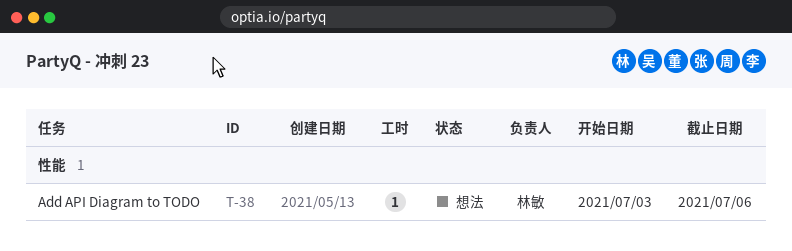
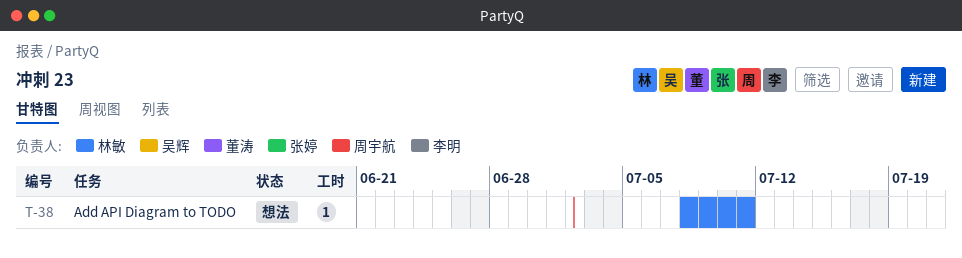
T-38, start: Jul 3 -> Jul 8
T-38, due: Jul 6 -> Jul 11

